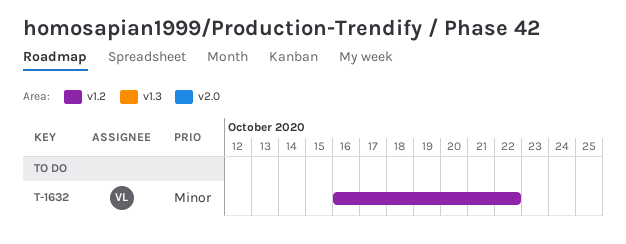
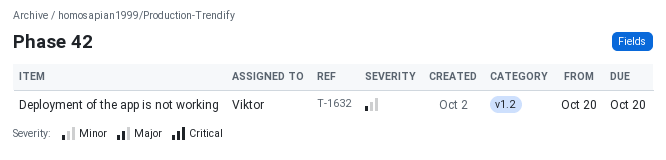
T-1632, start: Oct 16 -> Oct 20
T-1632, due: Oct 22 -> Oct 20

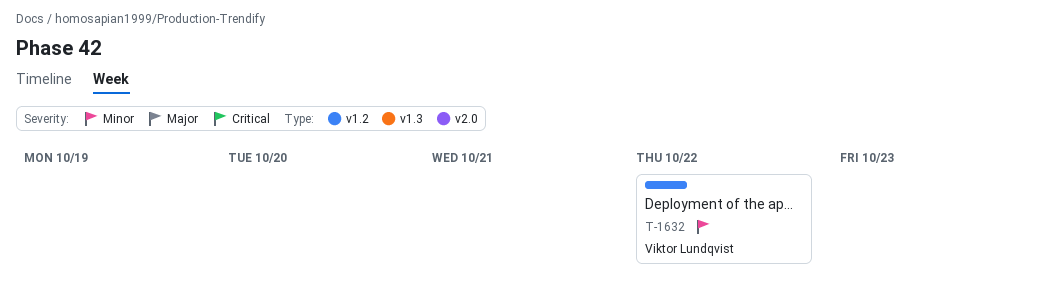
T-1632, due: Oct 20 -> Oct 22

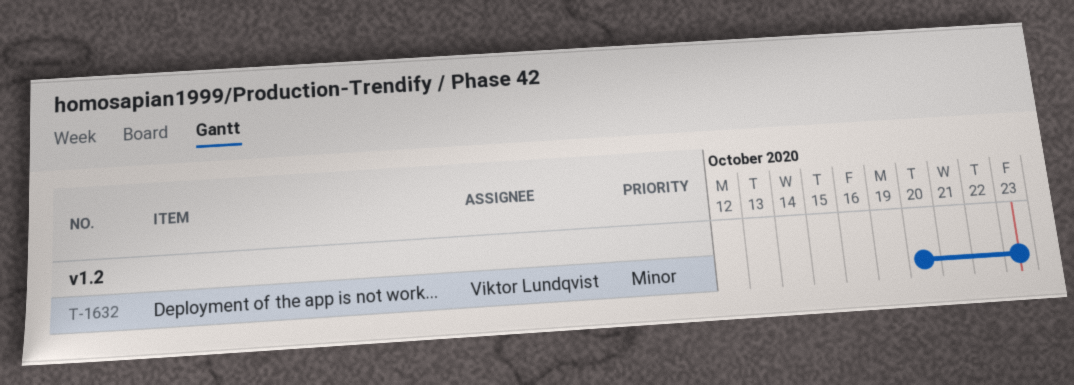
T-1632, due: Oct 22 -> Oct 23

